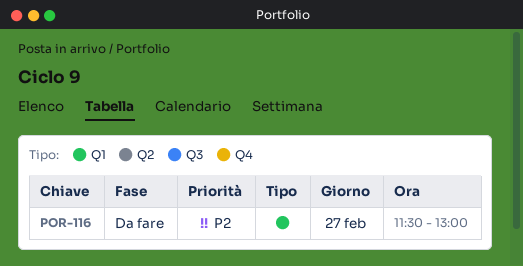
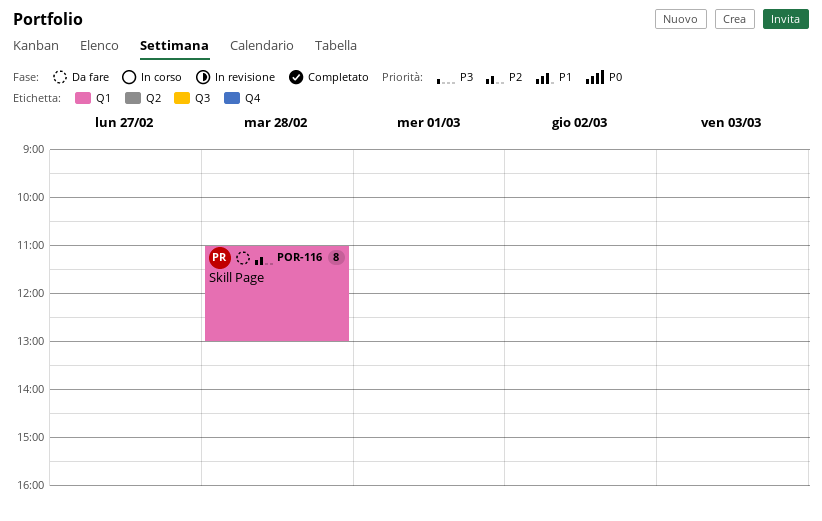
POR-116, day: Feb 27 -> Feb 28
POR-116, begins: 11:30 -> 11:00

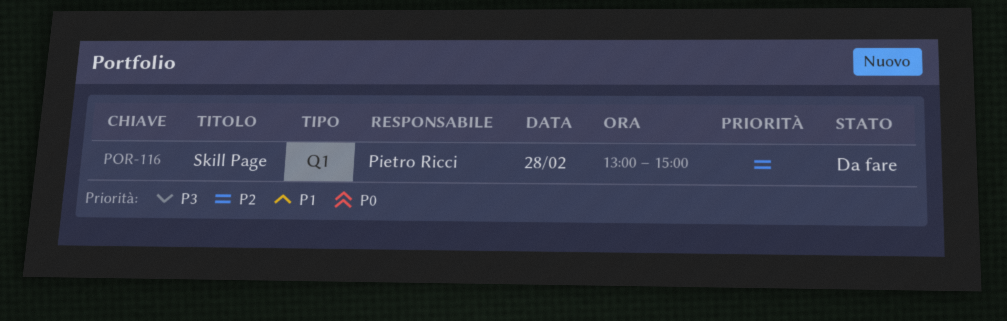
POR-116, begins: 11:00 -> 13:00
POR-116, ends: 13:00 -> 15:00

